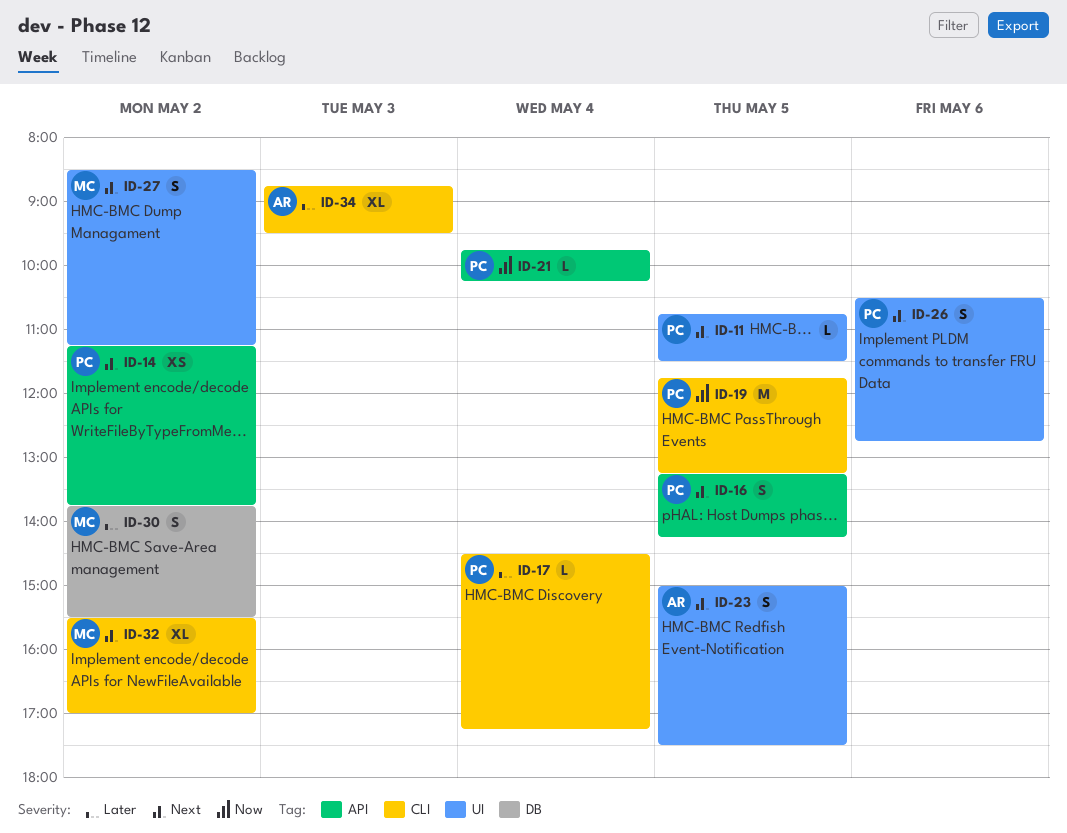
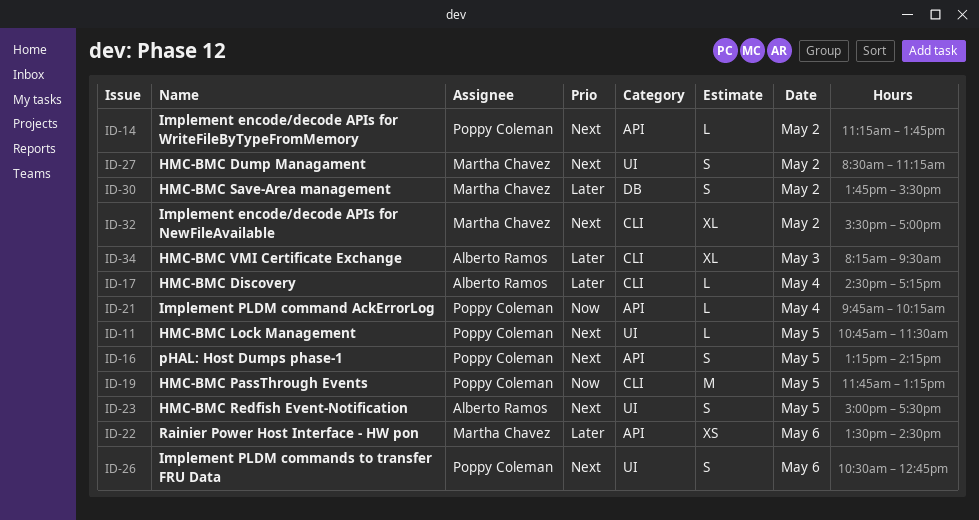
ID-14, estimate: XS -> L
ID-17, owner: Poppy Coleman -> Alberto Ramos
ID-22: none -> present
ID-34, begins: 08:45 -> 08:15

